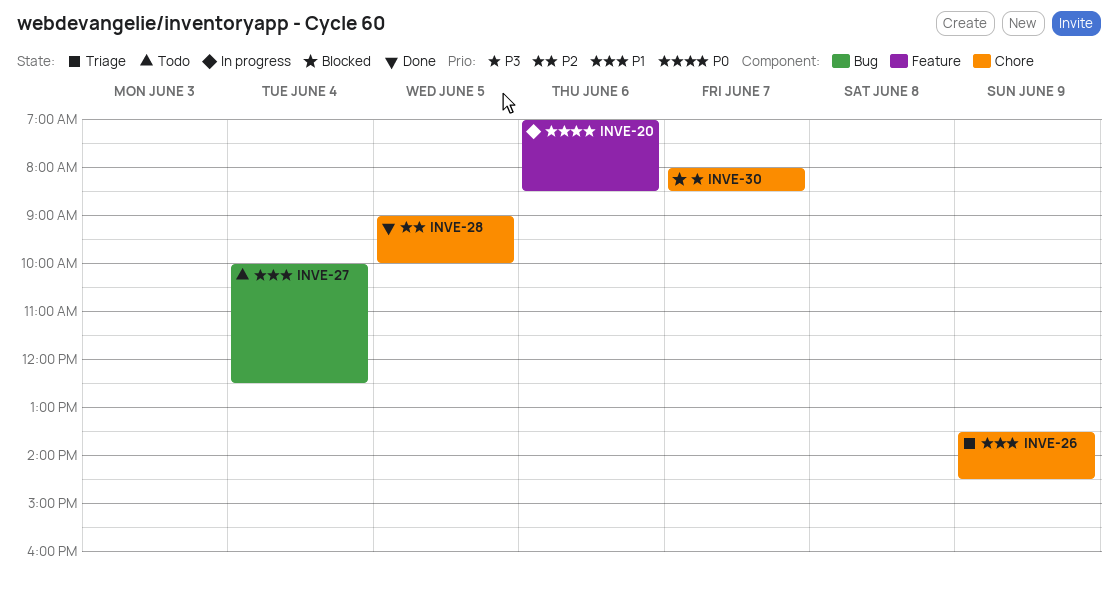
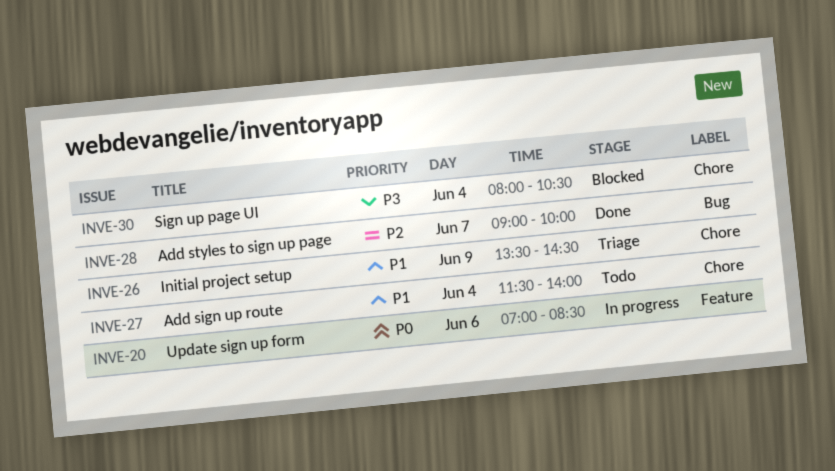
INVE-27, label: Bug -> Chore
INVE-27, begins: 10:00 -> 11:30
INVE-27, ends: 12:30 -> 14:00
INVE-28, label: Chore -> Bug
INVE-28, day: Jun 5 -> Jun 7
INVE-30, day: Jun 7 -> Jun 4
INVE-30, ends: 08:30 -> 10:30

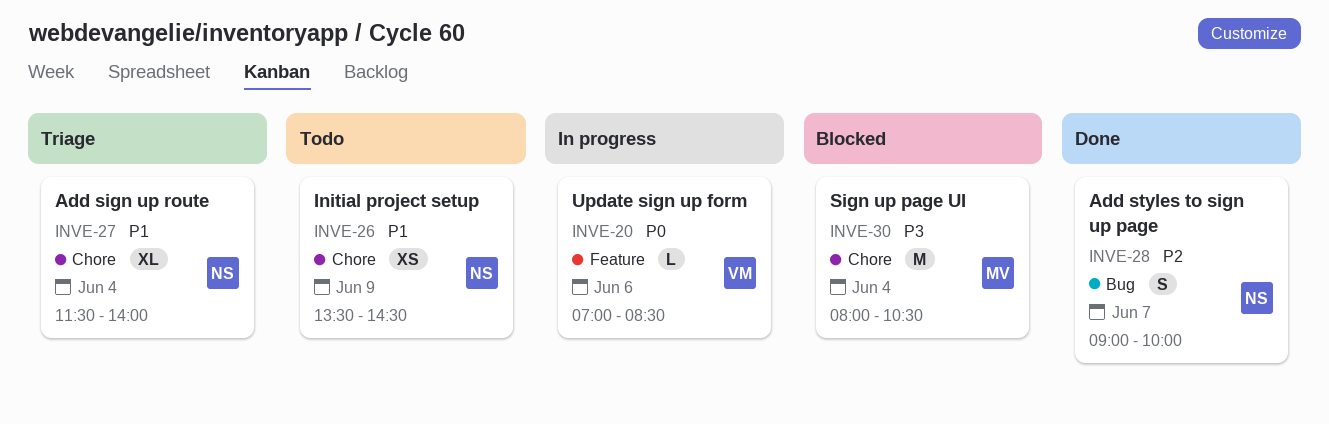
INVE-26, status: Triage -> Todo
INVE-27, status: Todo -> Triage

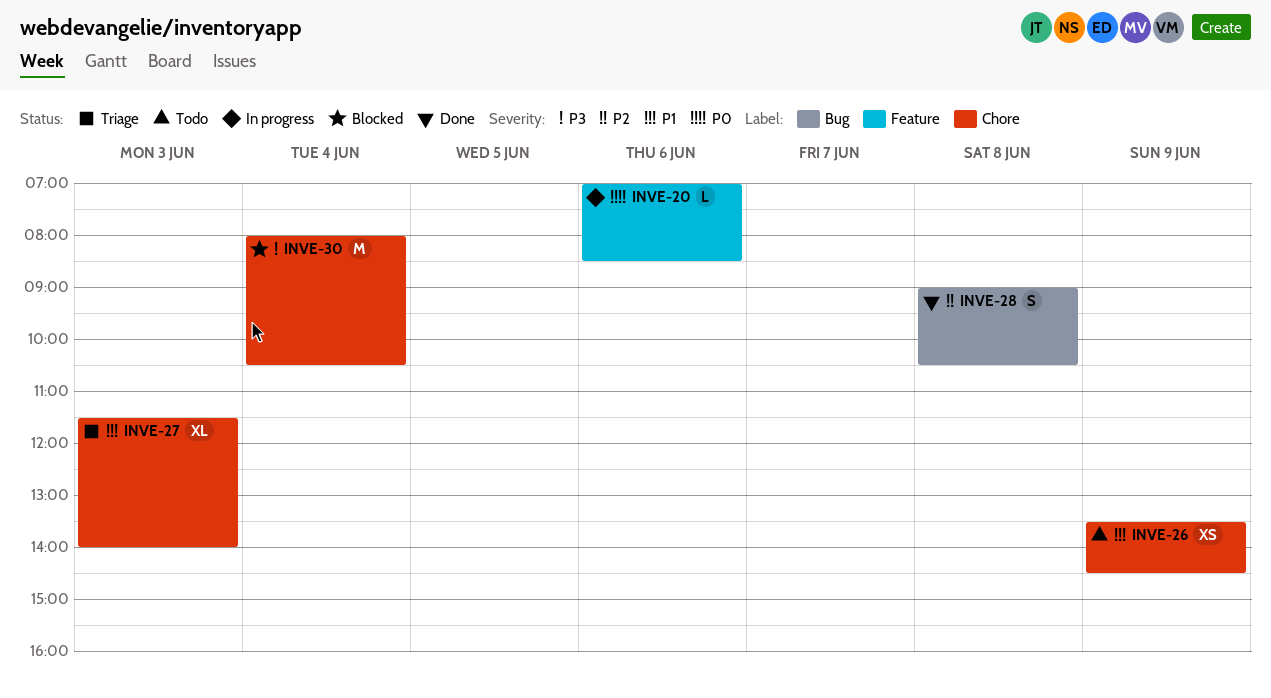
INVE-27, day: Jun 4 -> Jun 3
INVE-28, day: Jun 7 -> Jun 8
INVE-28, ends: 10:00 -> 10:30

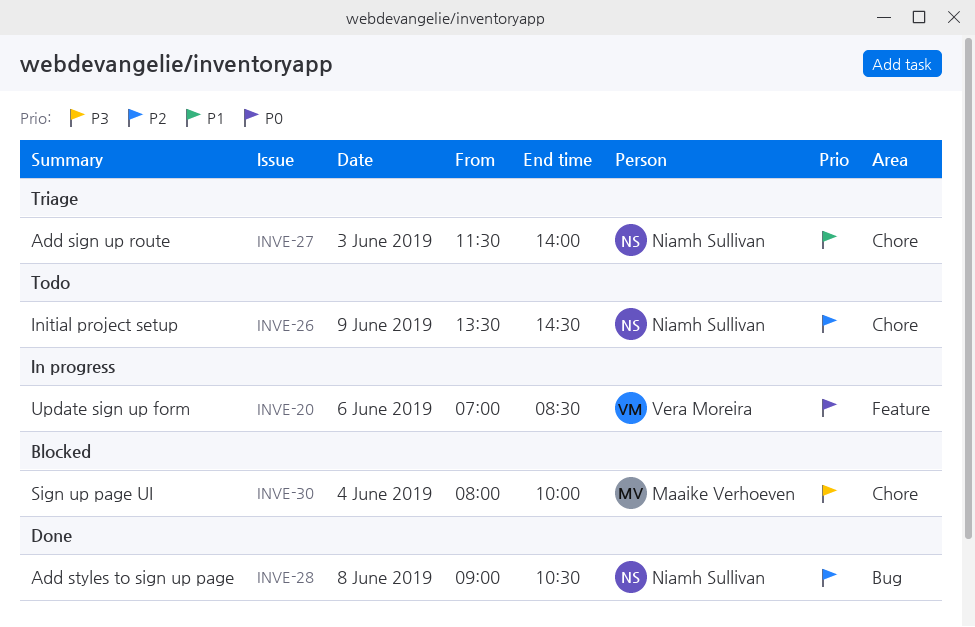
INVE-26, priority: P1 -> P2
INVE-30, ends: 10:30 -> 10:00

